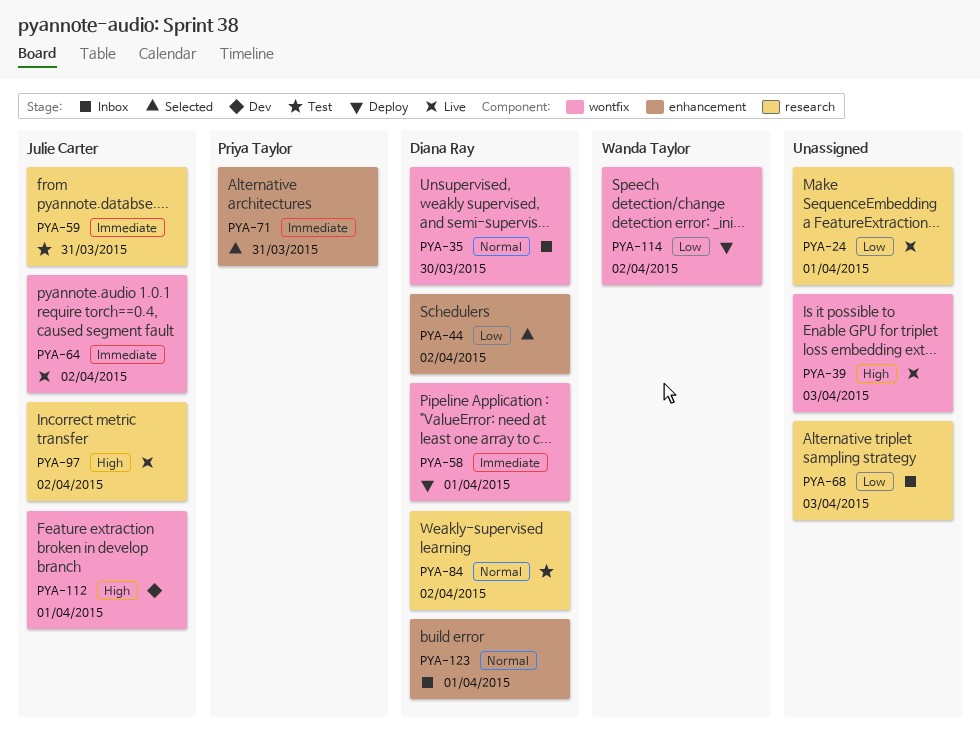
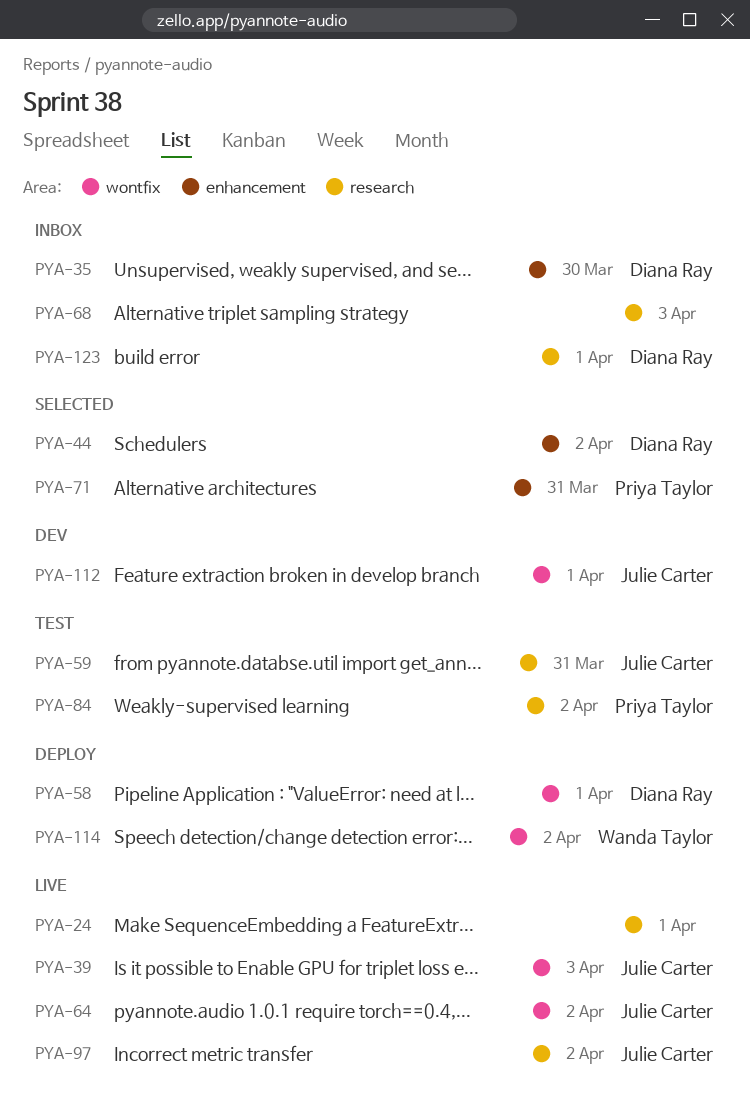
PYA-35, label: wontfix -> enhancement
PYA-39, owner: none -> Julie Carter
PYA-84, owner: Diana Ray -> Priya Taylor
PYA-123, label: enhancement -> research

